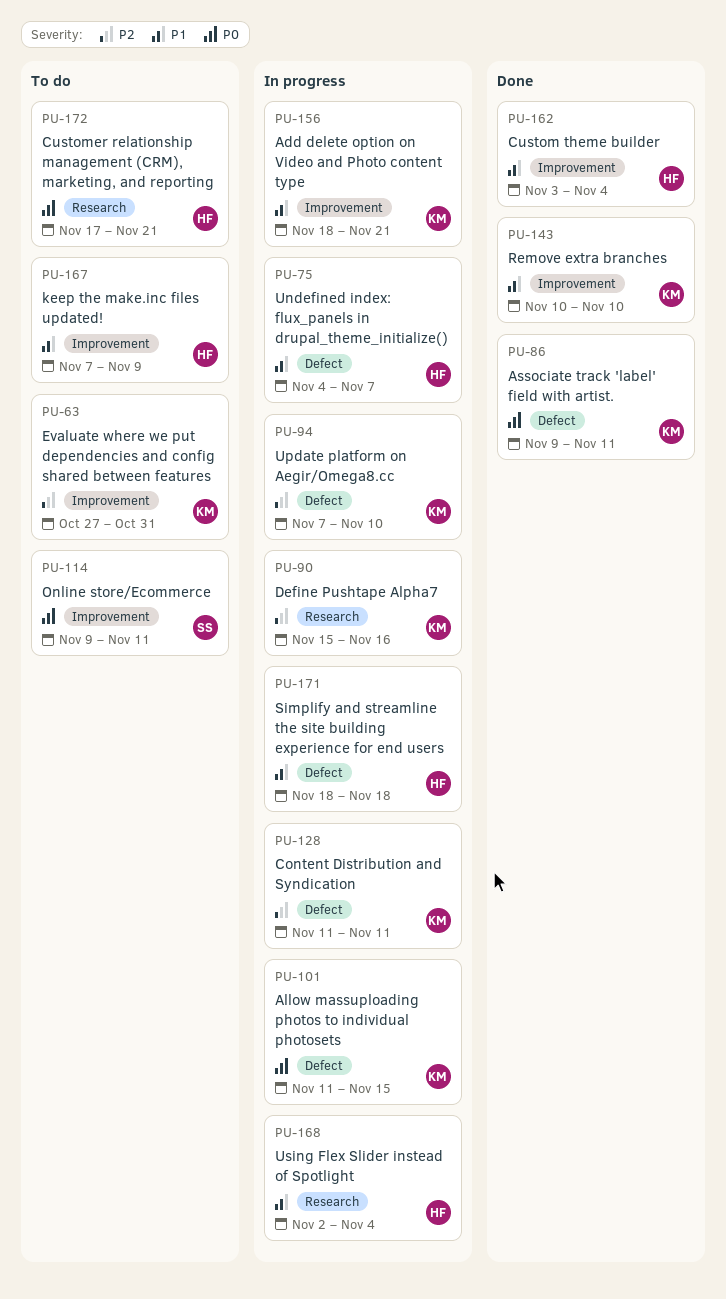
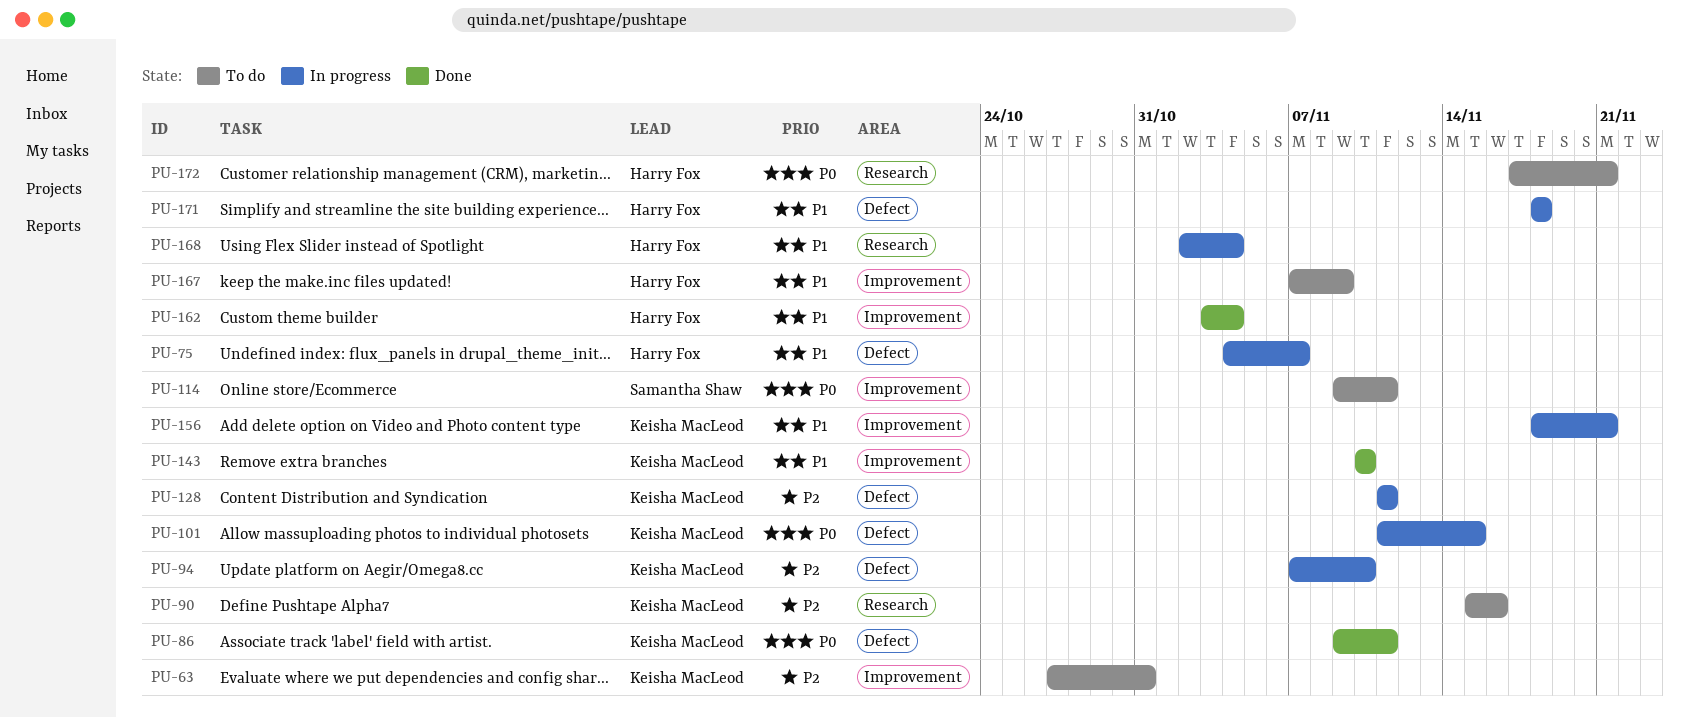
PU-90, status: In progress -> To do

